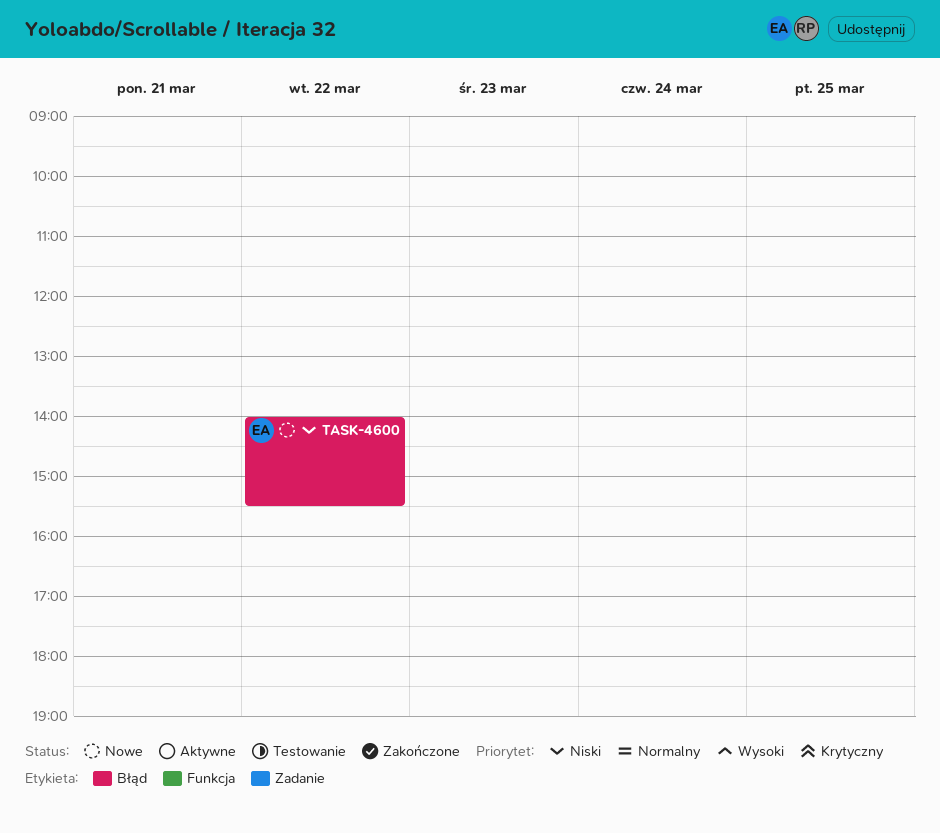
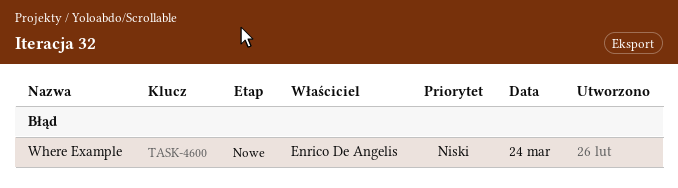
TASK-4600, day: Mar 22 -> Mar 24

